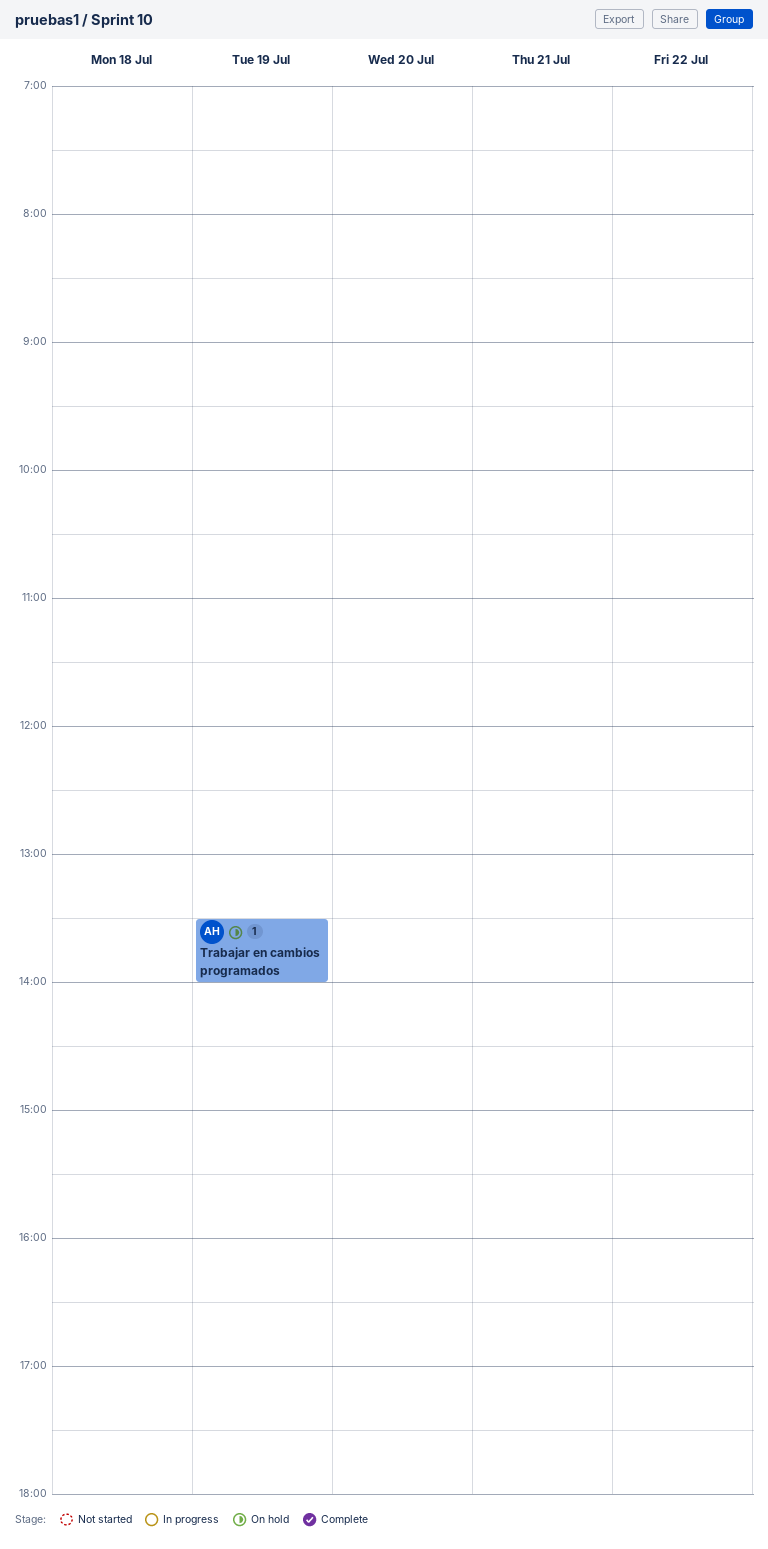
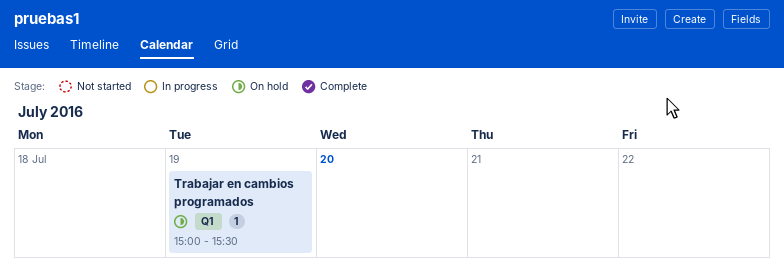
Trabajar en cambios programados, begins: 13:30 -> 15:00
Trabajar en cambios programados, ends: 14:00 -> 15:30

